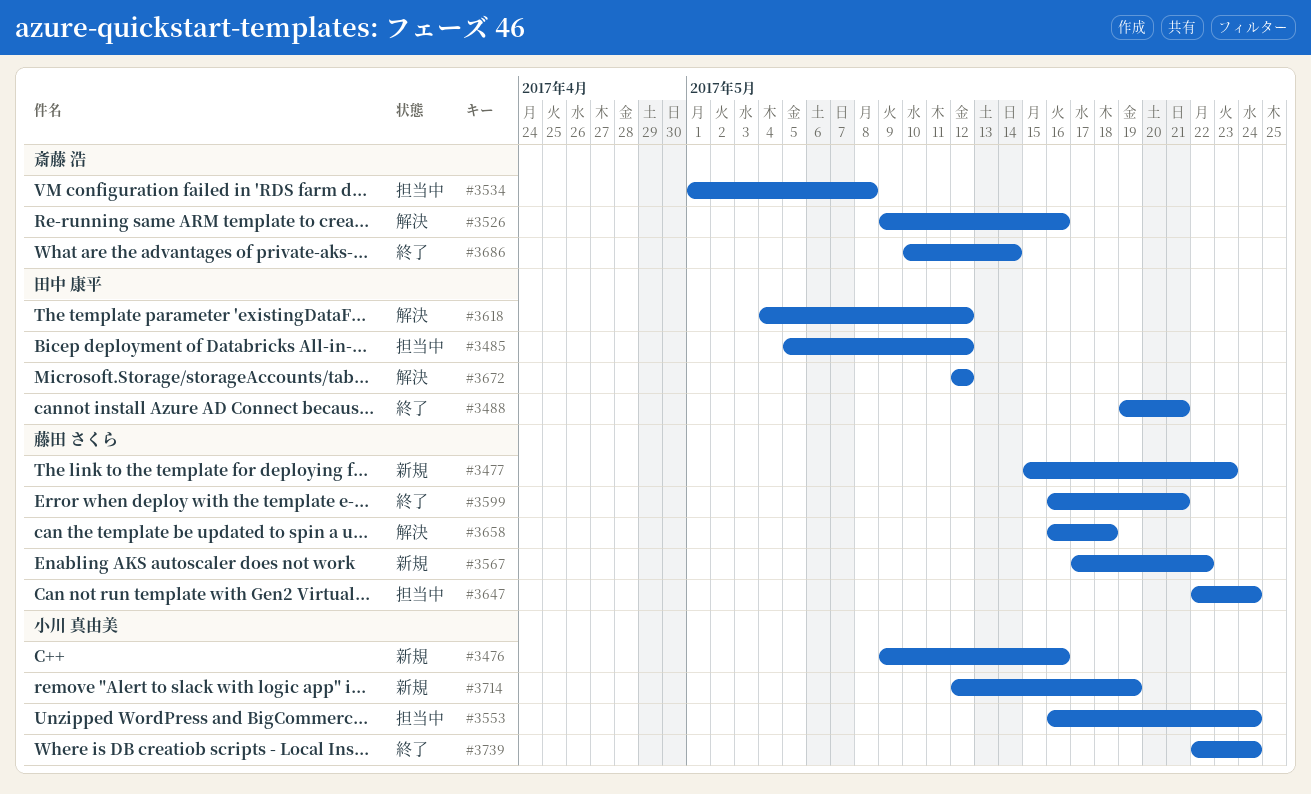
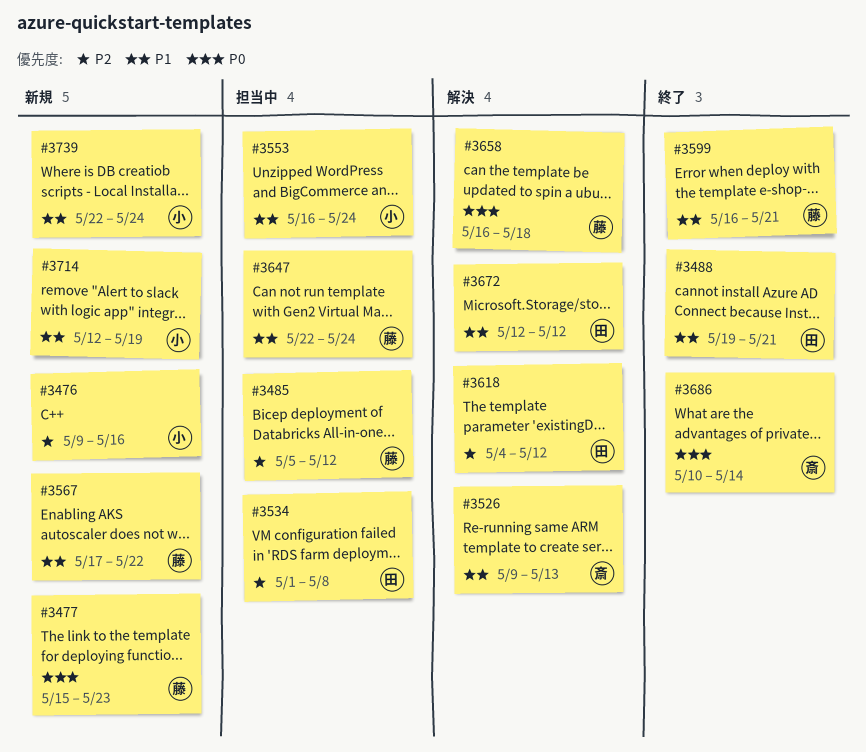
#3485, owner: 田中 康平 -> 藤田 さくら
#3526, due: May 16 -> May 13
#3534, owner: 斎藤 浩 -> 田中 康平
#3739, status: 終了 -> 新規

